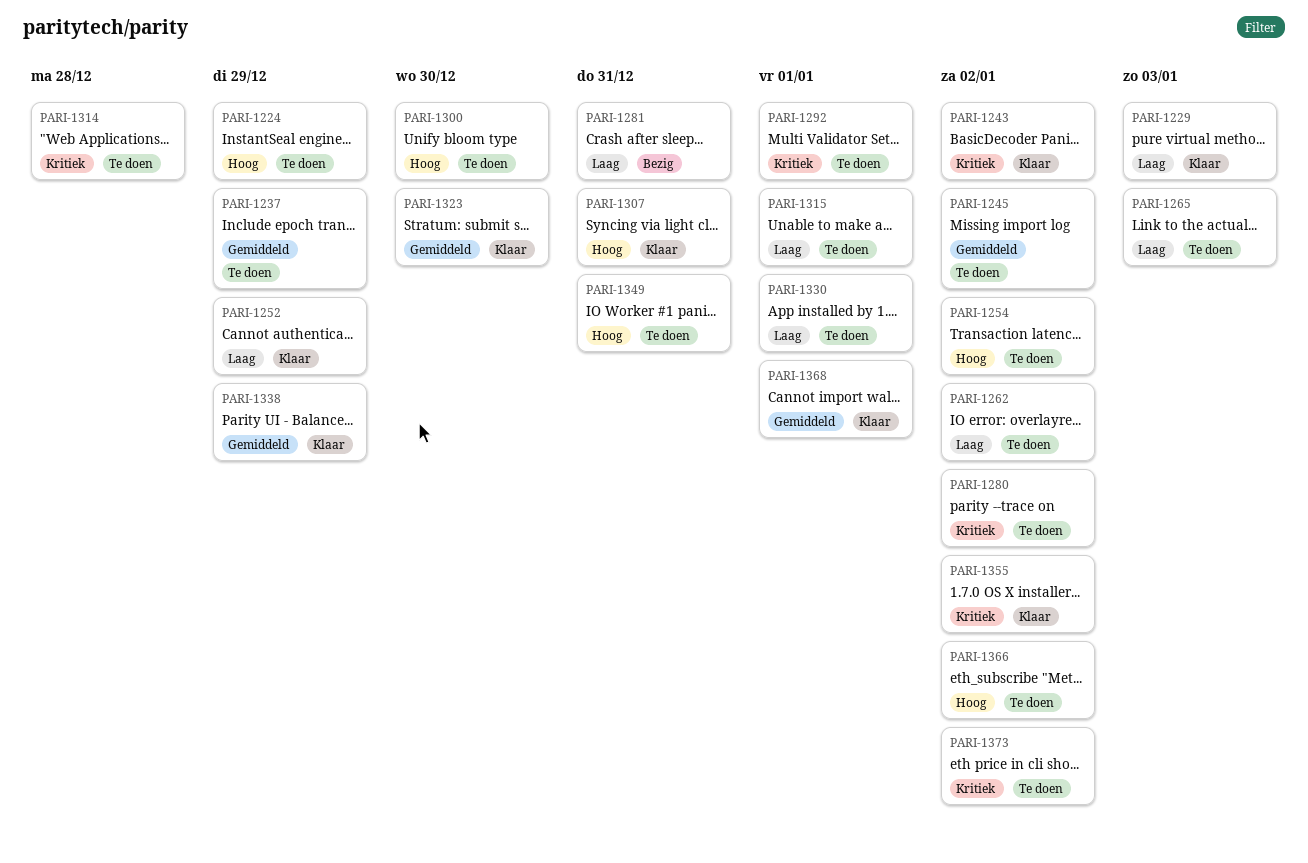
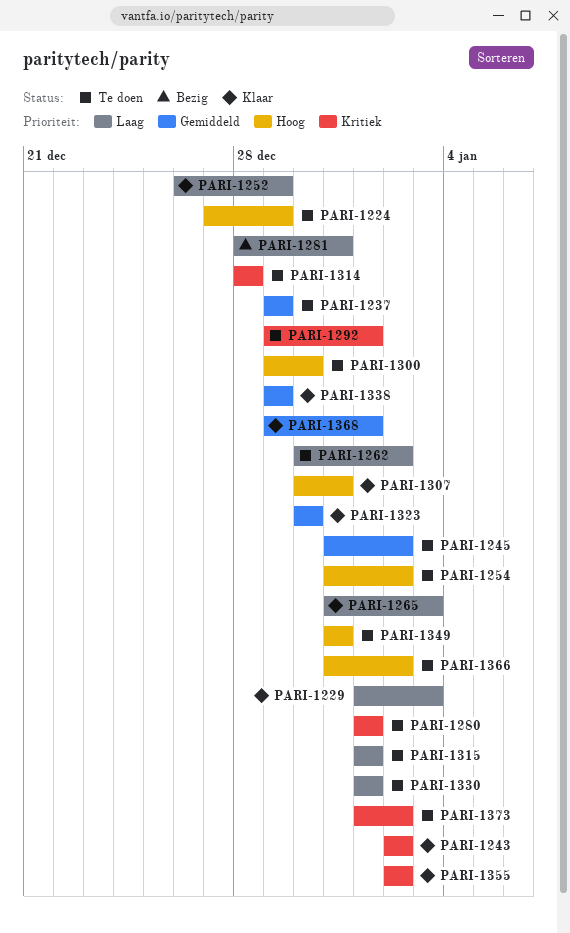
PARI-1265, status: Te doen -> Klaar
PARI-1280, due: Jan 2 -> Jan 1

